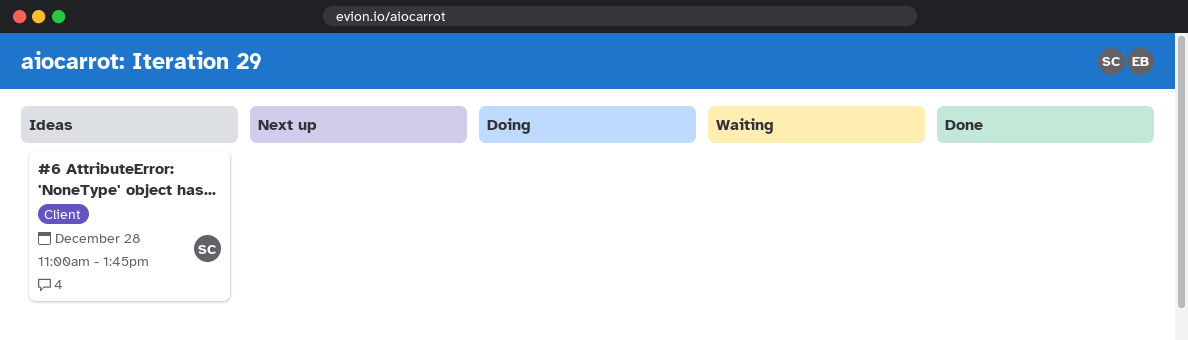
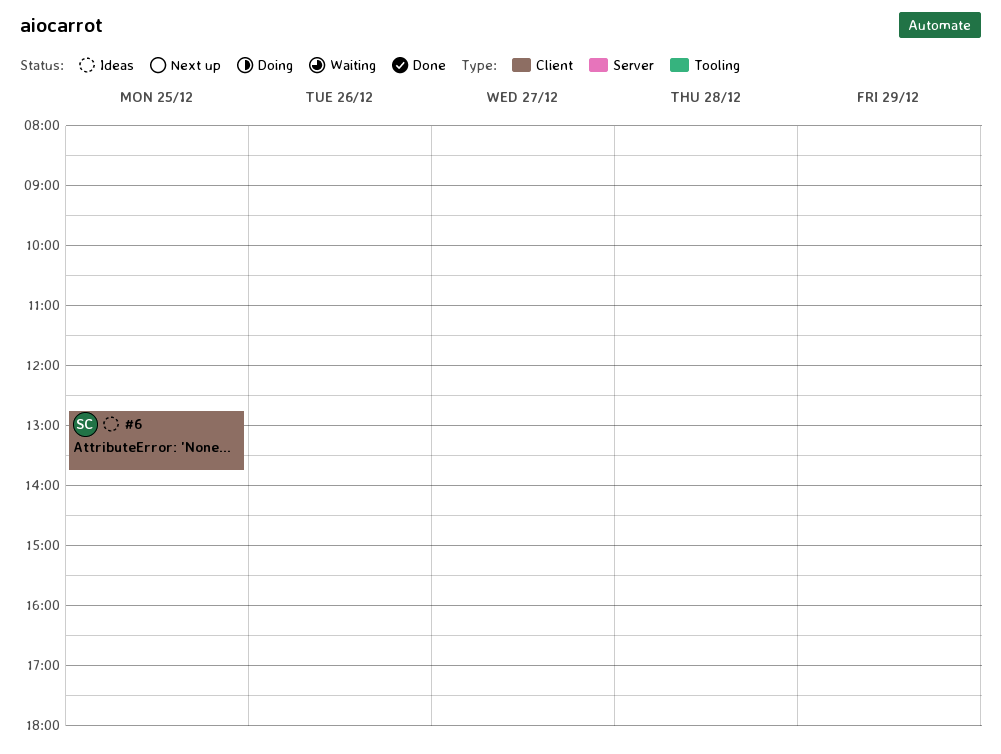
#6, day: Dec 28 -> Dec 25
#6, begins: 11:00 -> 12:45

